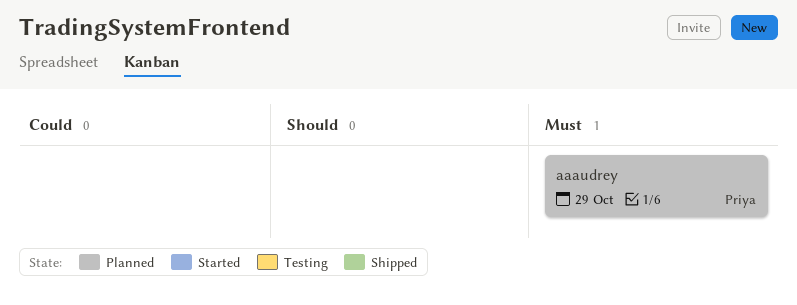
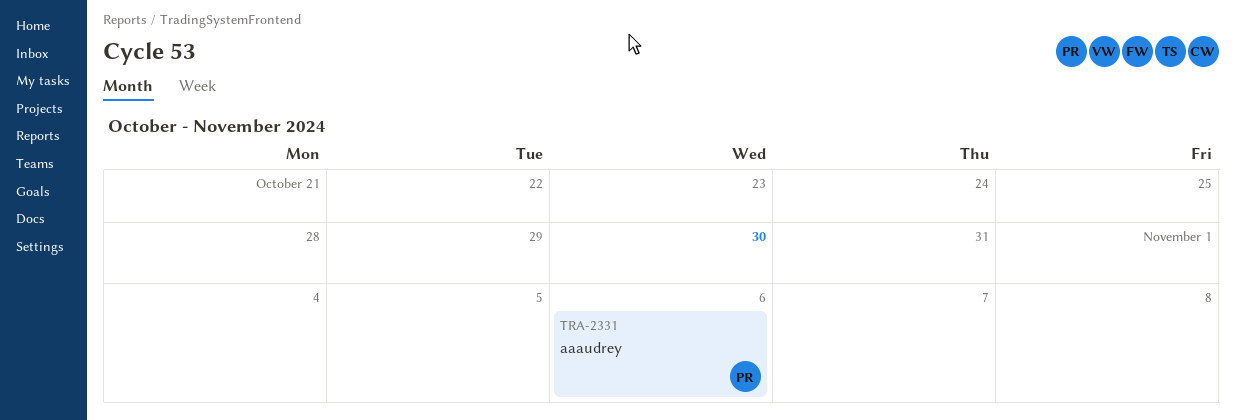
aaaudrey, due: Oct 29 -> Nov 6

